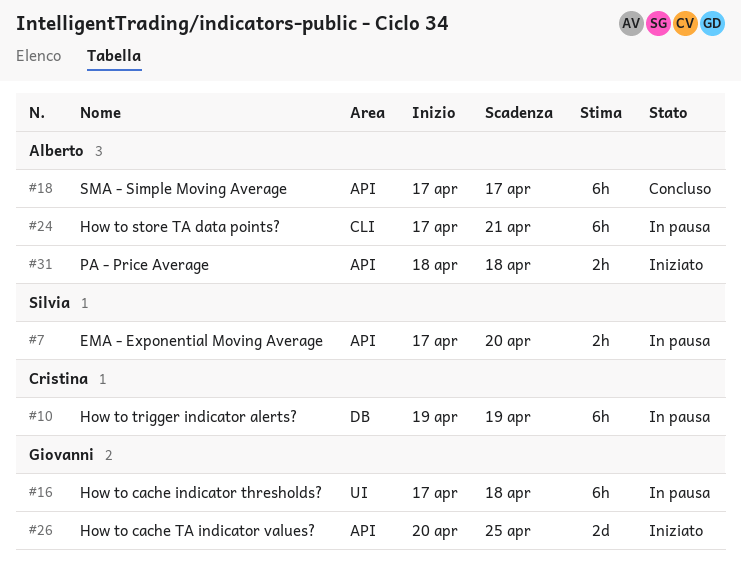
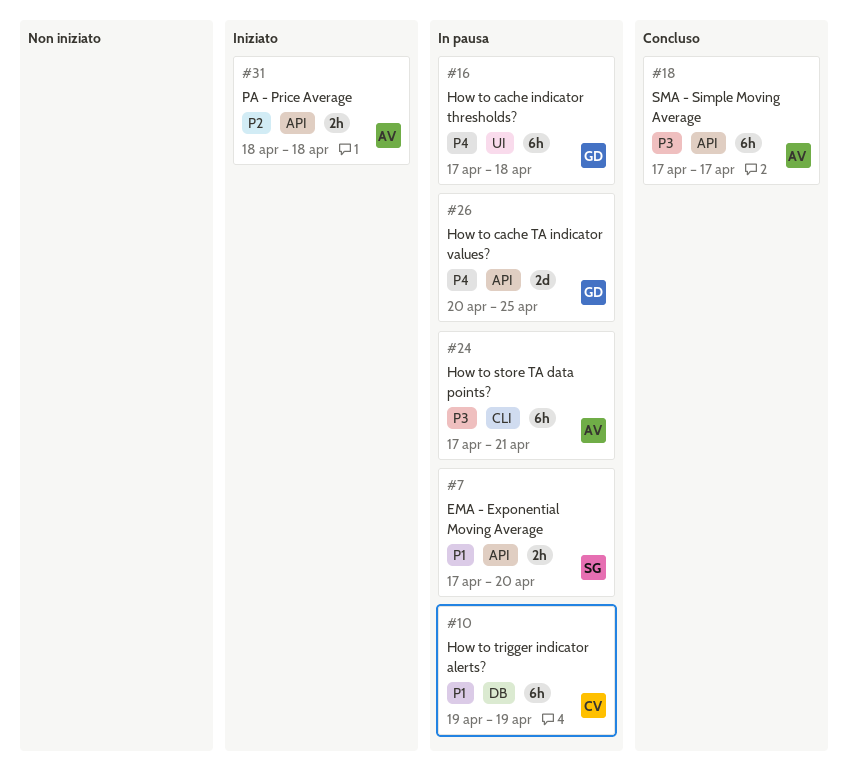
#26, status: Iniziato -> In pausa

